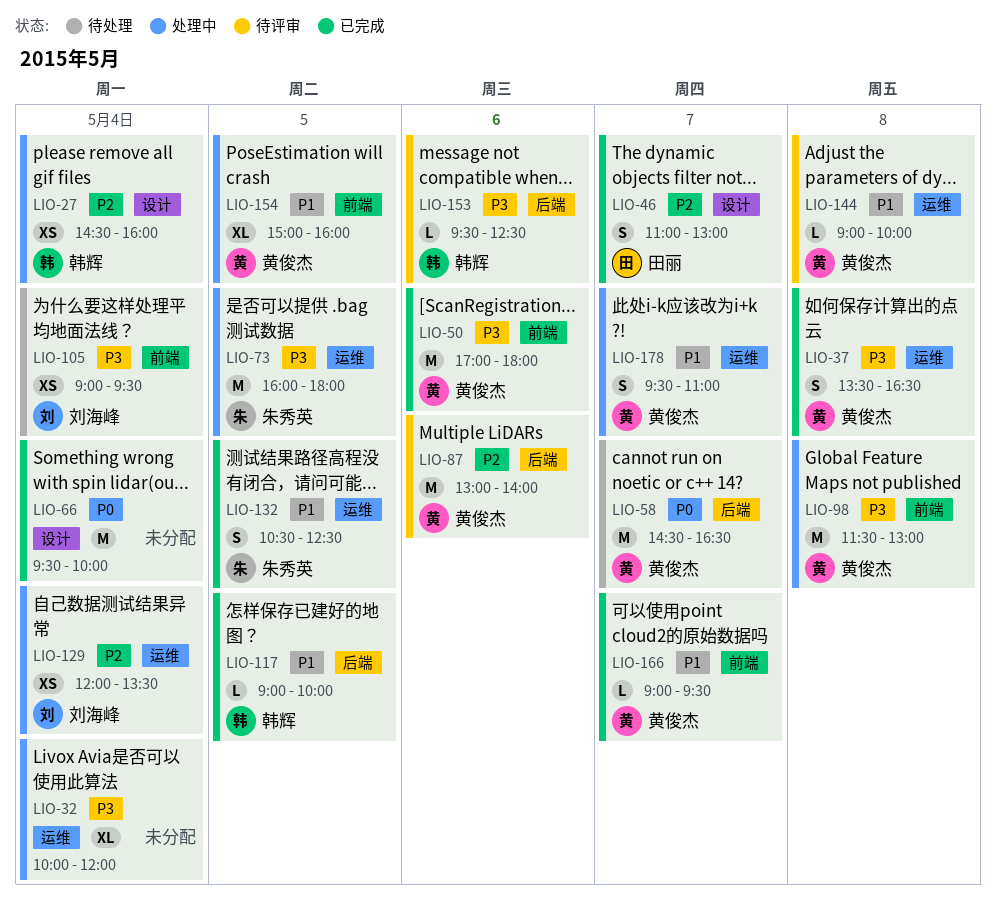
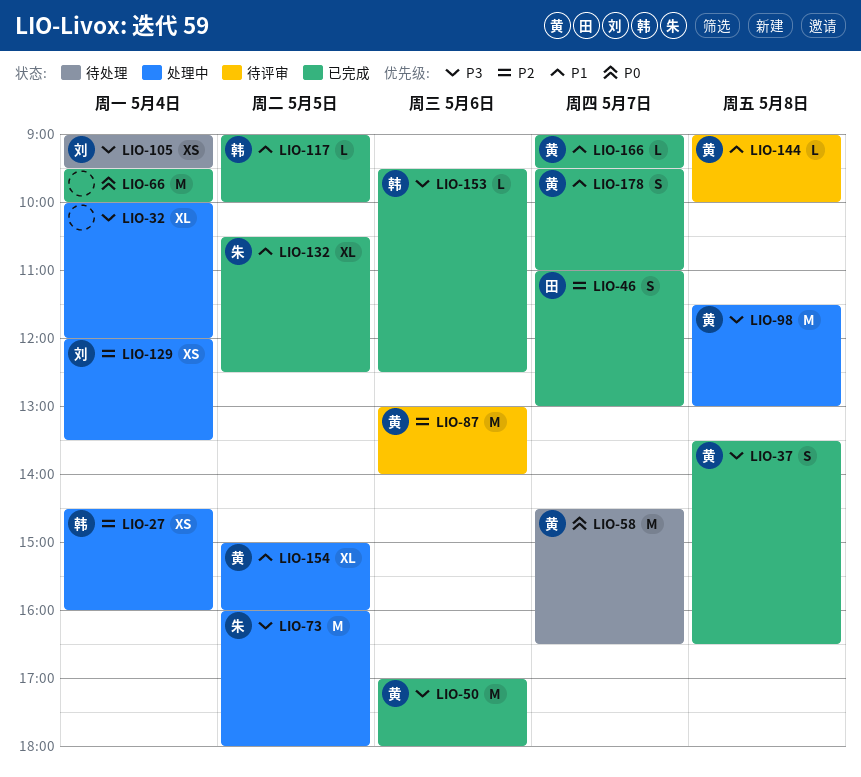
LIO-132, estimate: S -> XL
LIO-153, status: 待评审 -> 已完成
LIO-178, status: 处理中 -> 已完成

